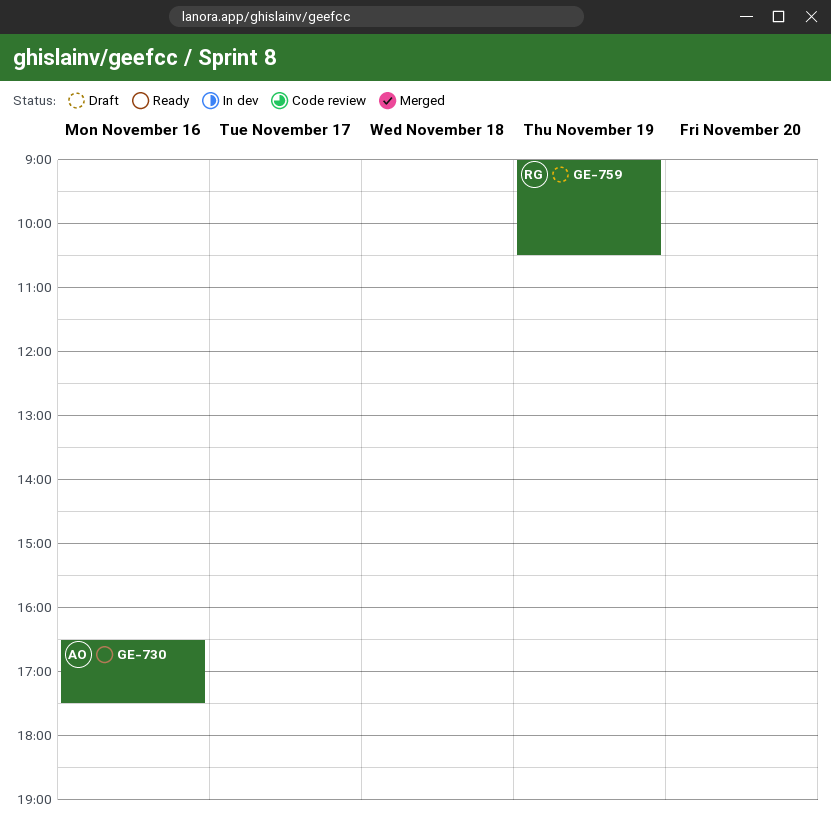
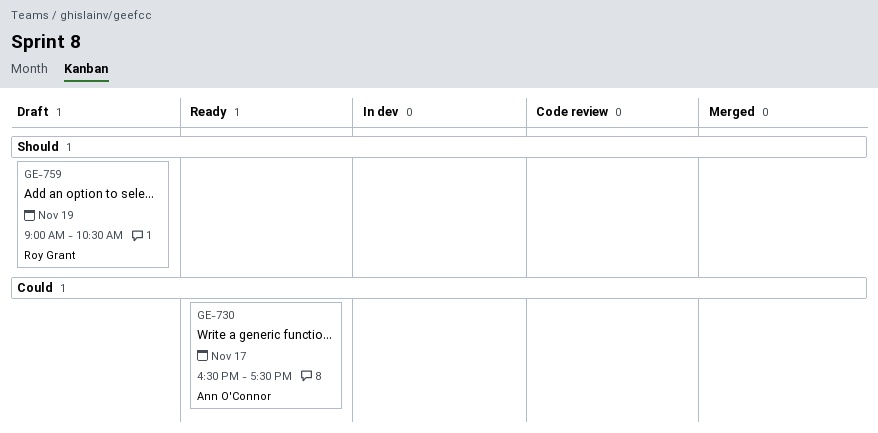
GE-730, day: Nov 16 -> Nov 17

